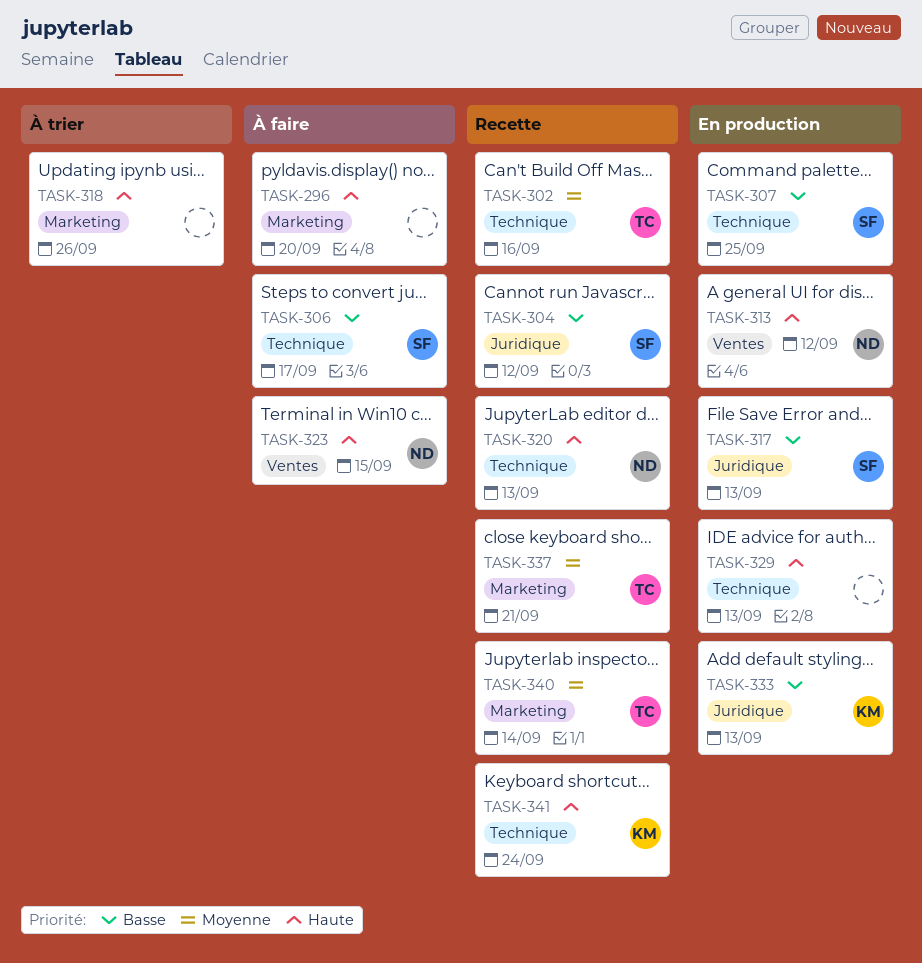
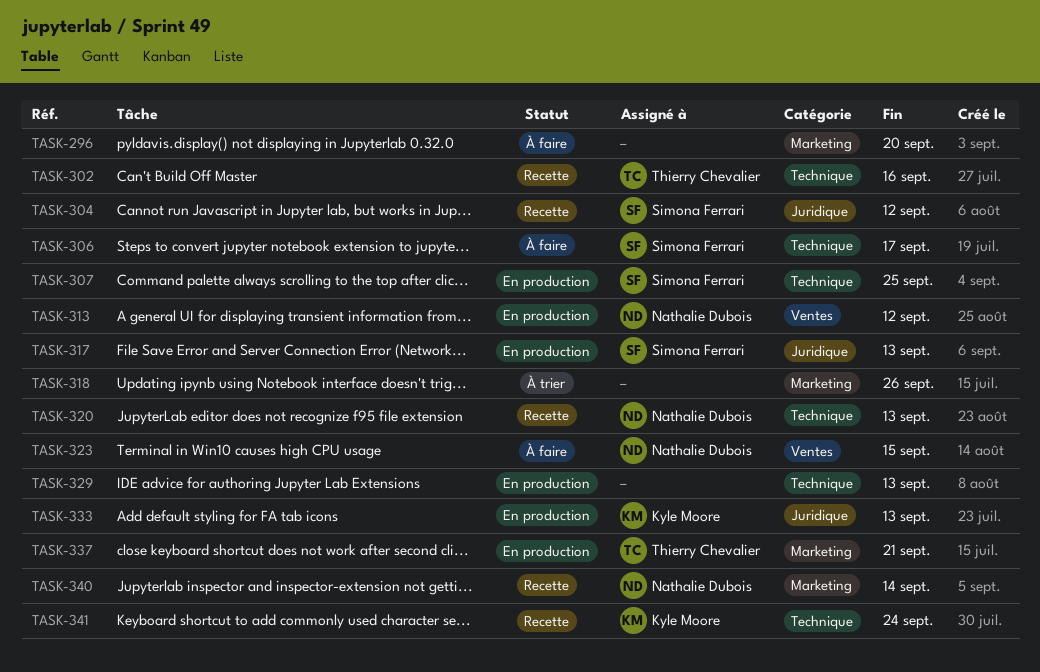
TASK-337, status: Recette -> En production
TASK-340, owner: Thierry Chevalier -> Nathalie Dubois

